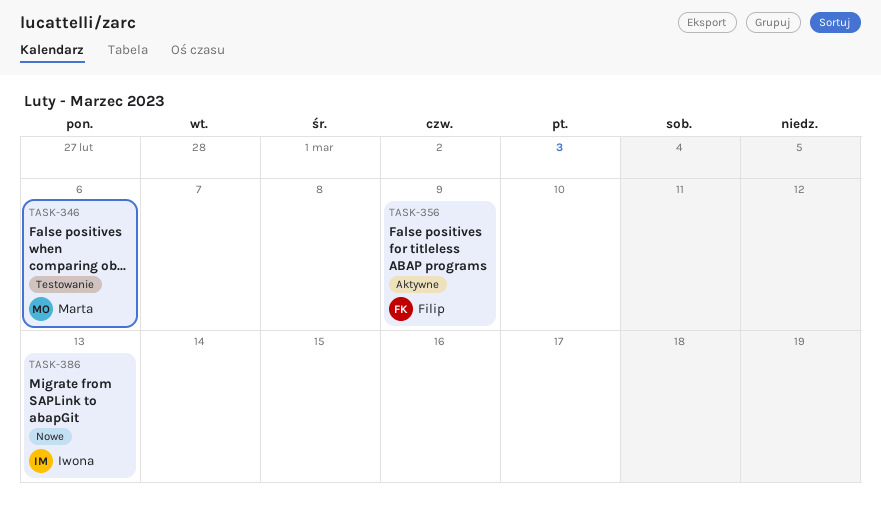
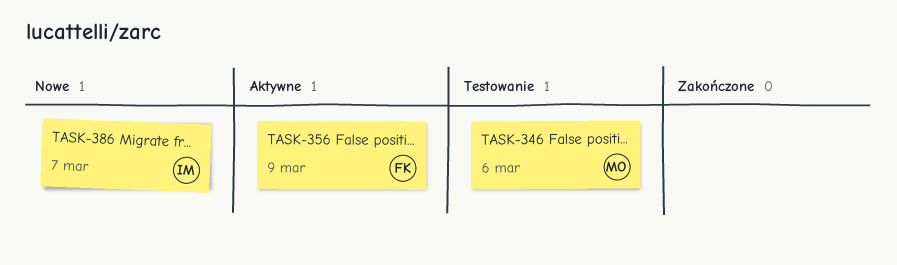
TASK-386, due: Mar 13 -> Mar 7

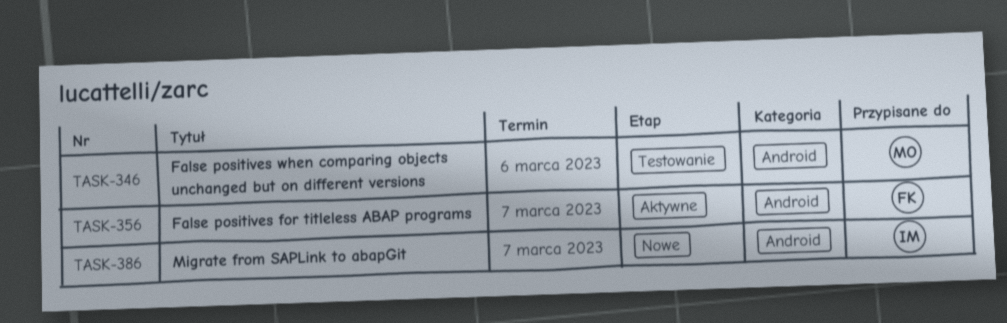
TASK-356, due: Mar 9 -> Mar 7

